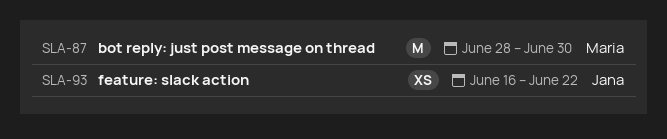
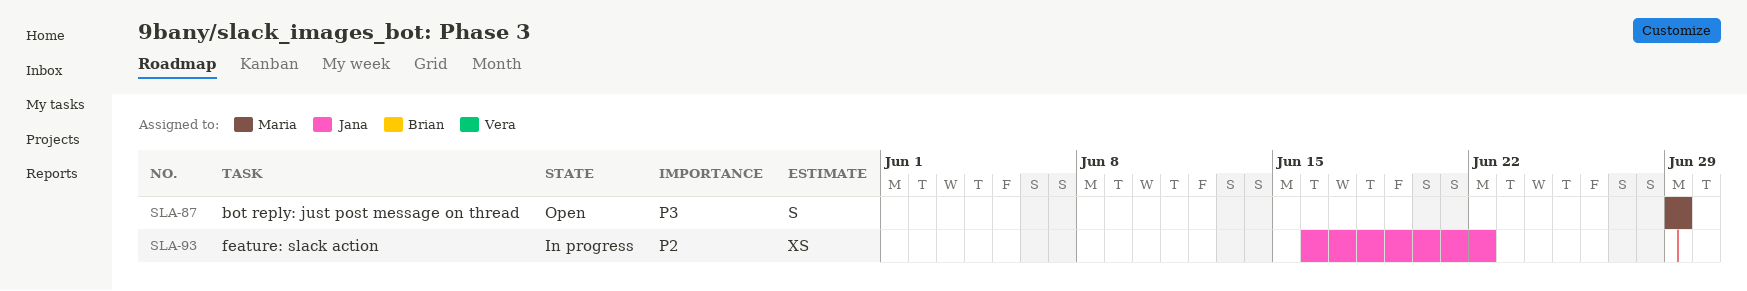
SLA-87, estimate: M -> S
SLA-87, start: Jun 28 -> Jun 29
SLA-87, due: Jun 30 -> Jun 29

